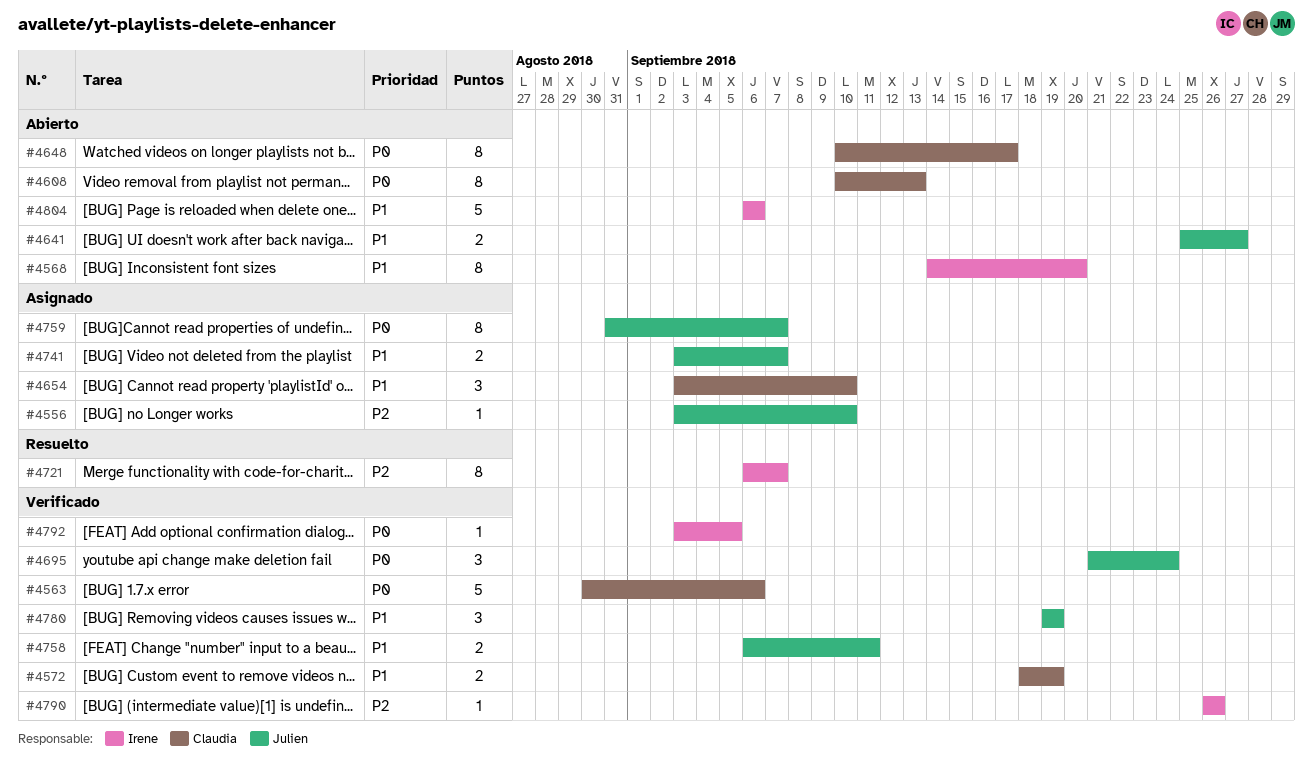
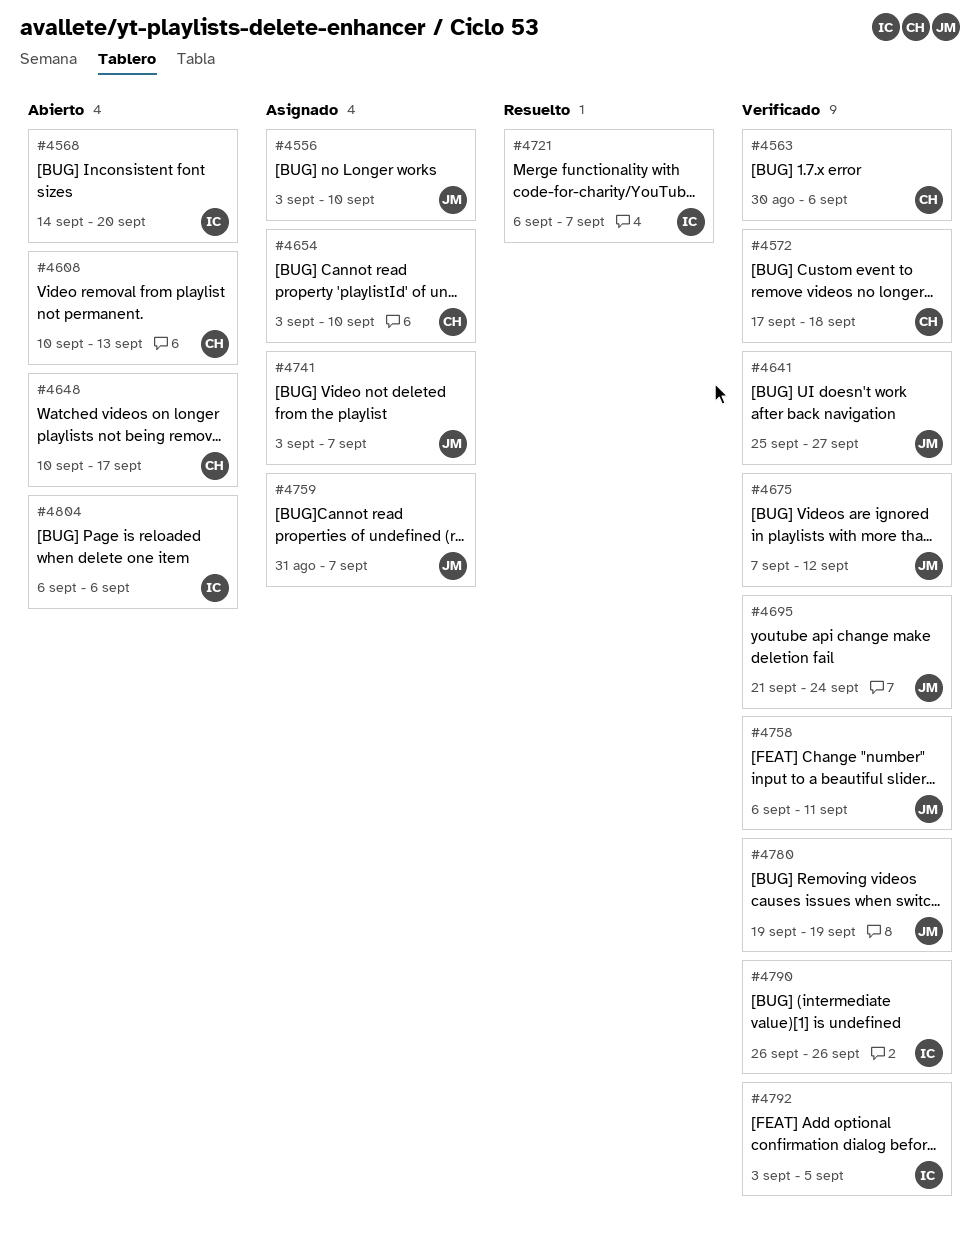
#4572, start: Sep 18 -> Sep 17
#4572, due: Sep 19 -> Sep 18
#4641, status: Abierto -> Verificado
#4675: none -> present

